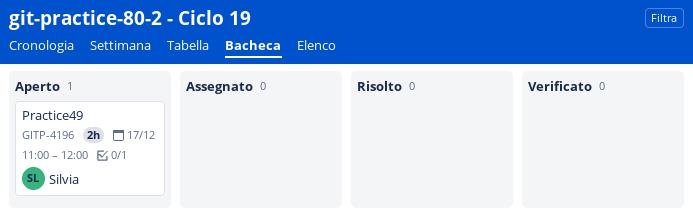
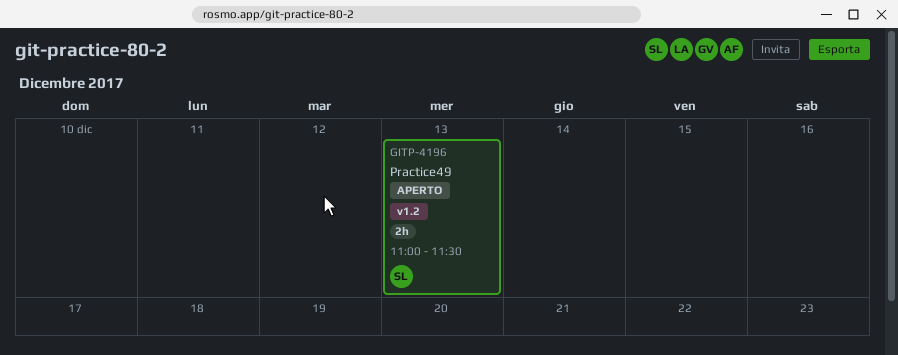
GITP-4196, day: Dec 17 -> Dec 13
GITP-4196, ends: 12:00 -> 11:30

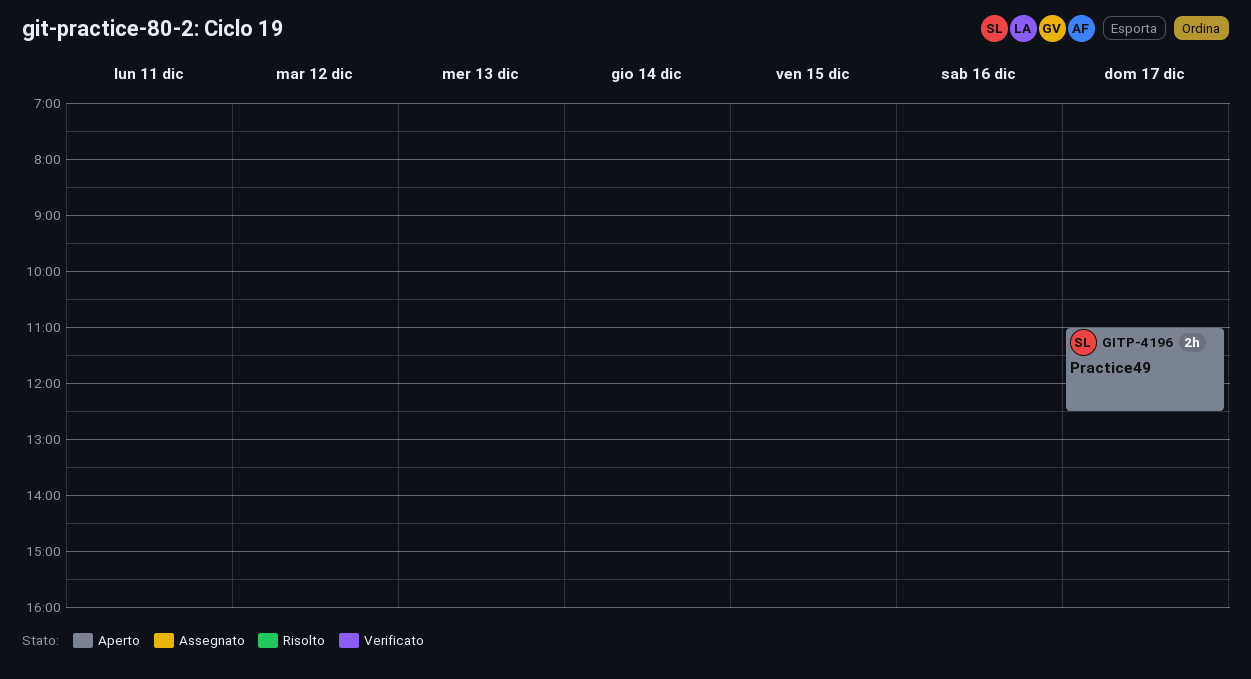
GITP-4196, day: Dec 13 -> Dec 17
GITP-4196, ends: 11:30 -> 12:30

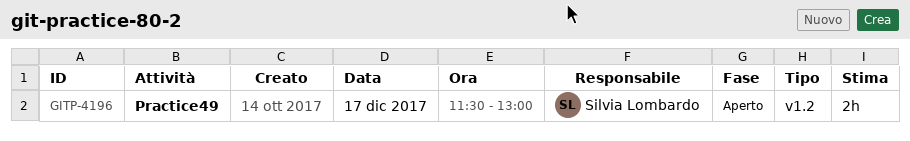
GITP-4196, begins: 11:00 -> 11:30
GITP-4196, ends: 12:30 -> 13:00

